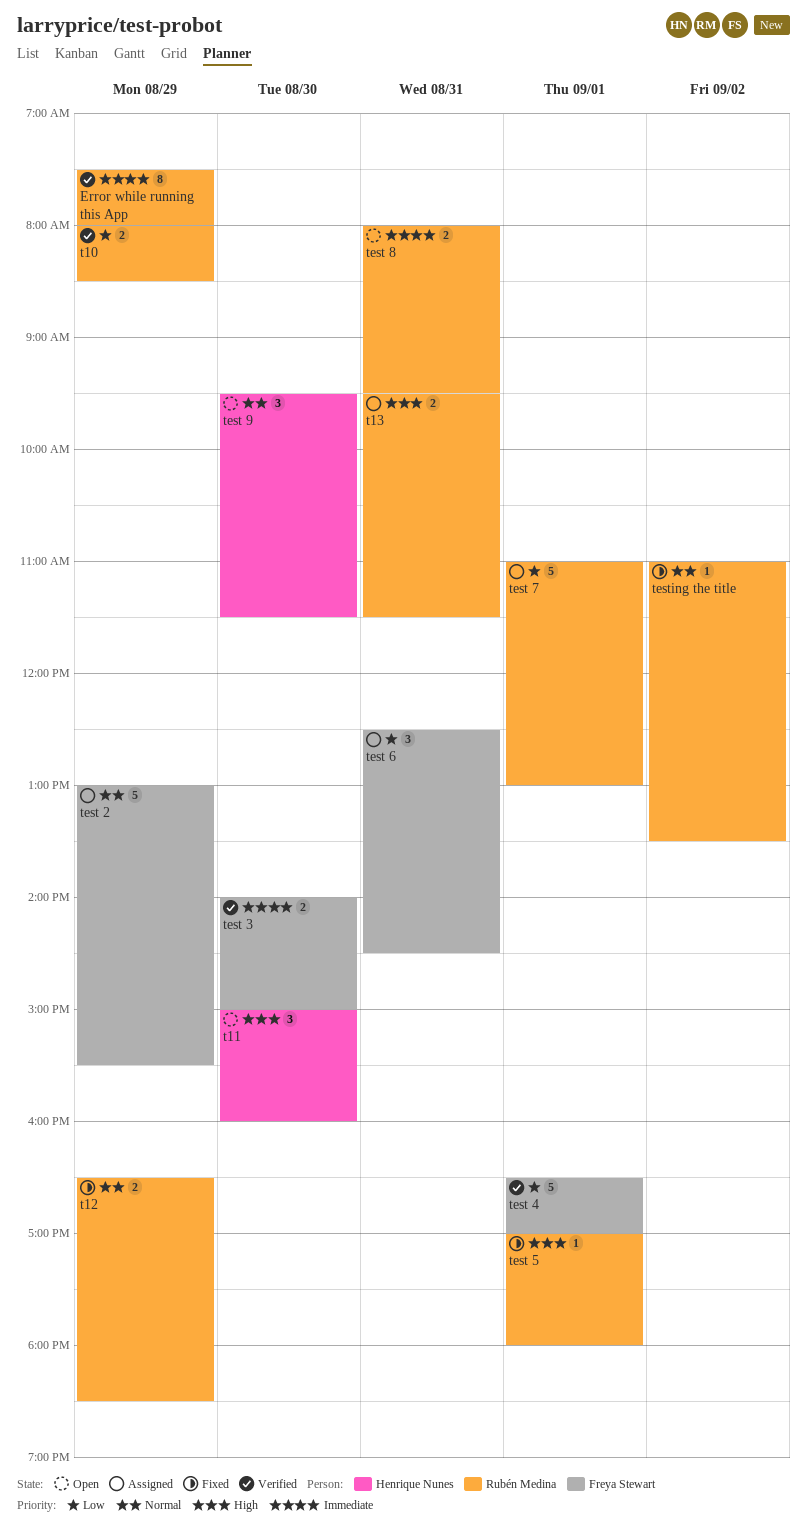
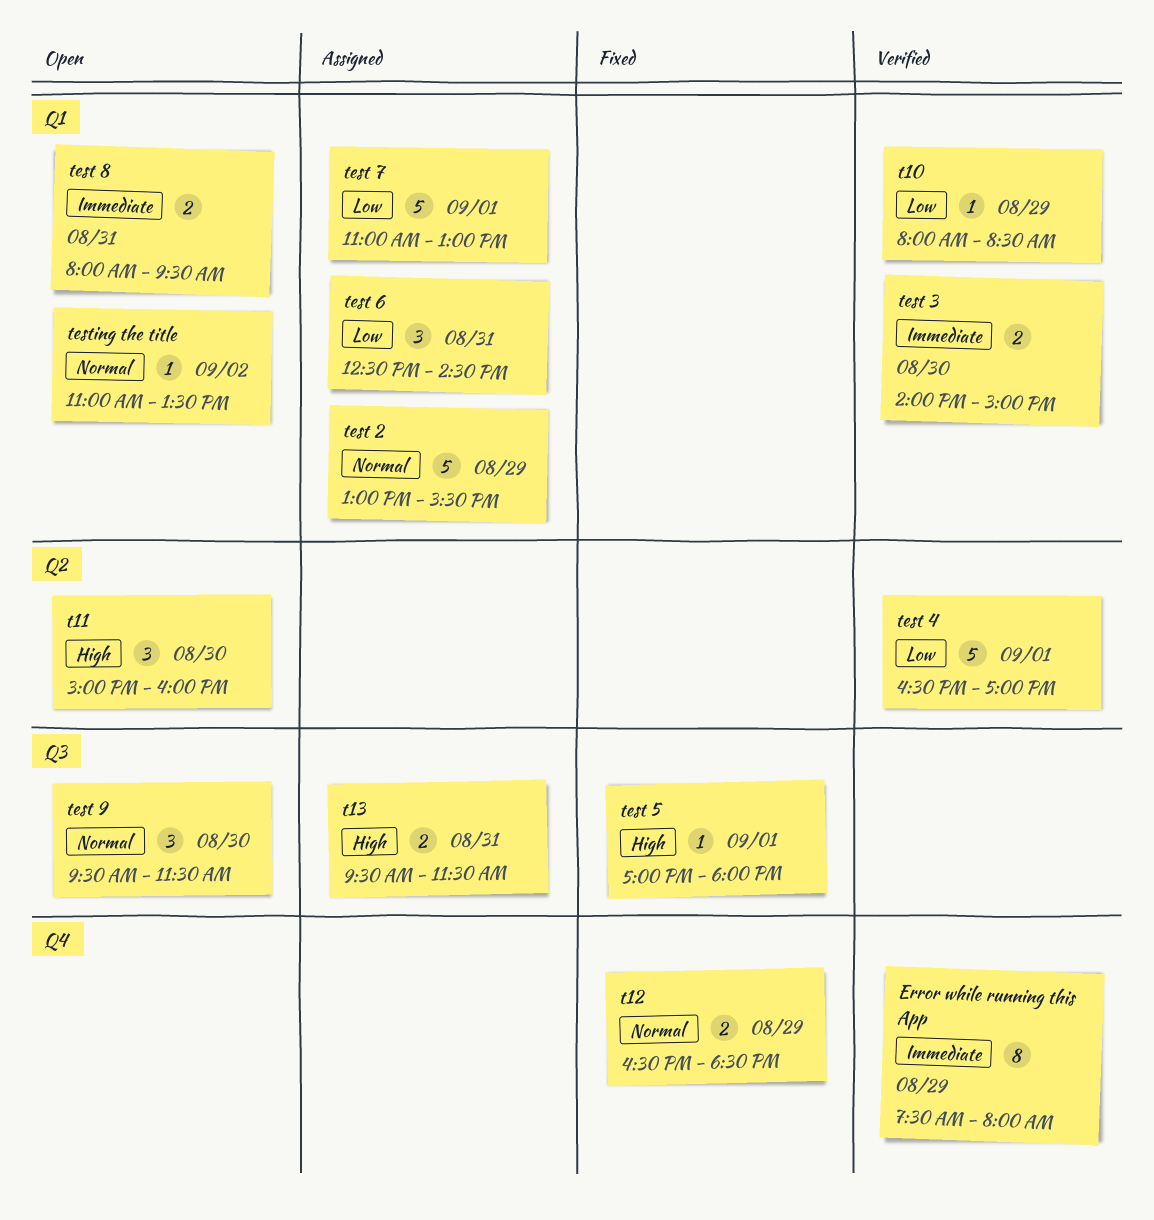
t10, estimate: 2 -> 1
testing the title, status: Fixed -> Open

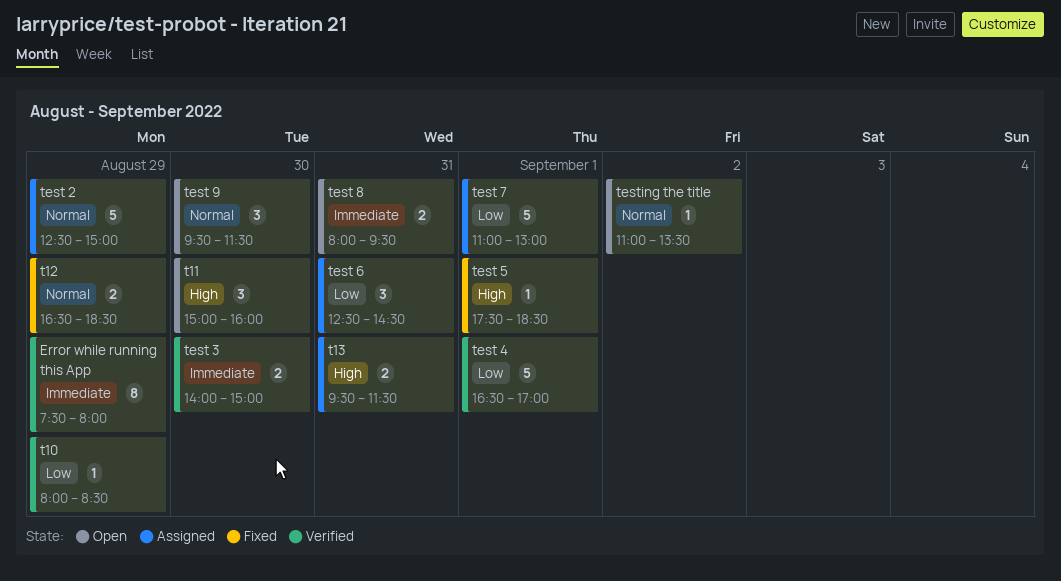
test 2, begins: 13:00 -> 12:30
test 2, ends: 15:30 -> 15:00
test 5, begins: 17:00 -> 17:30
test 5, ends: 18:00 -> 18:30

